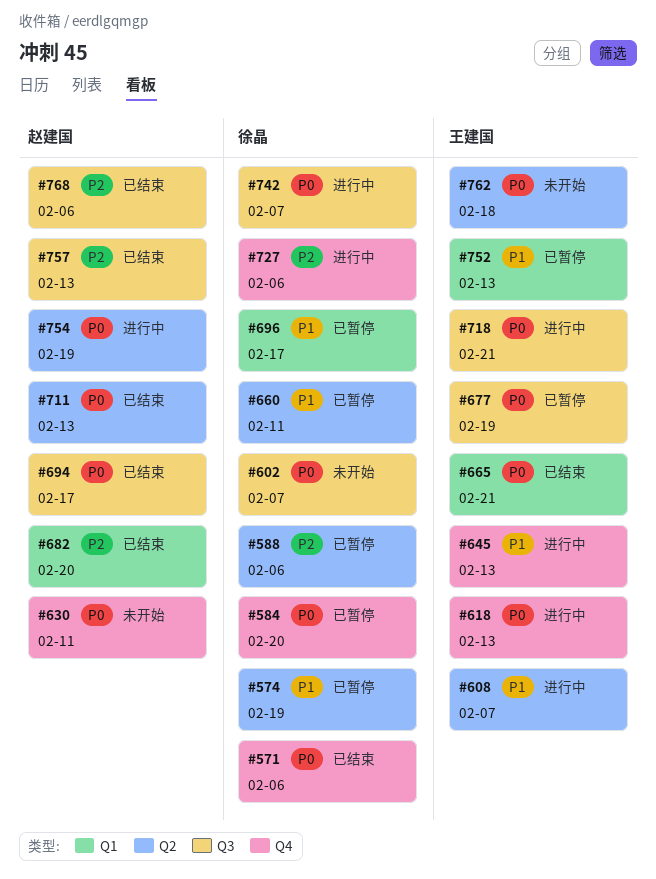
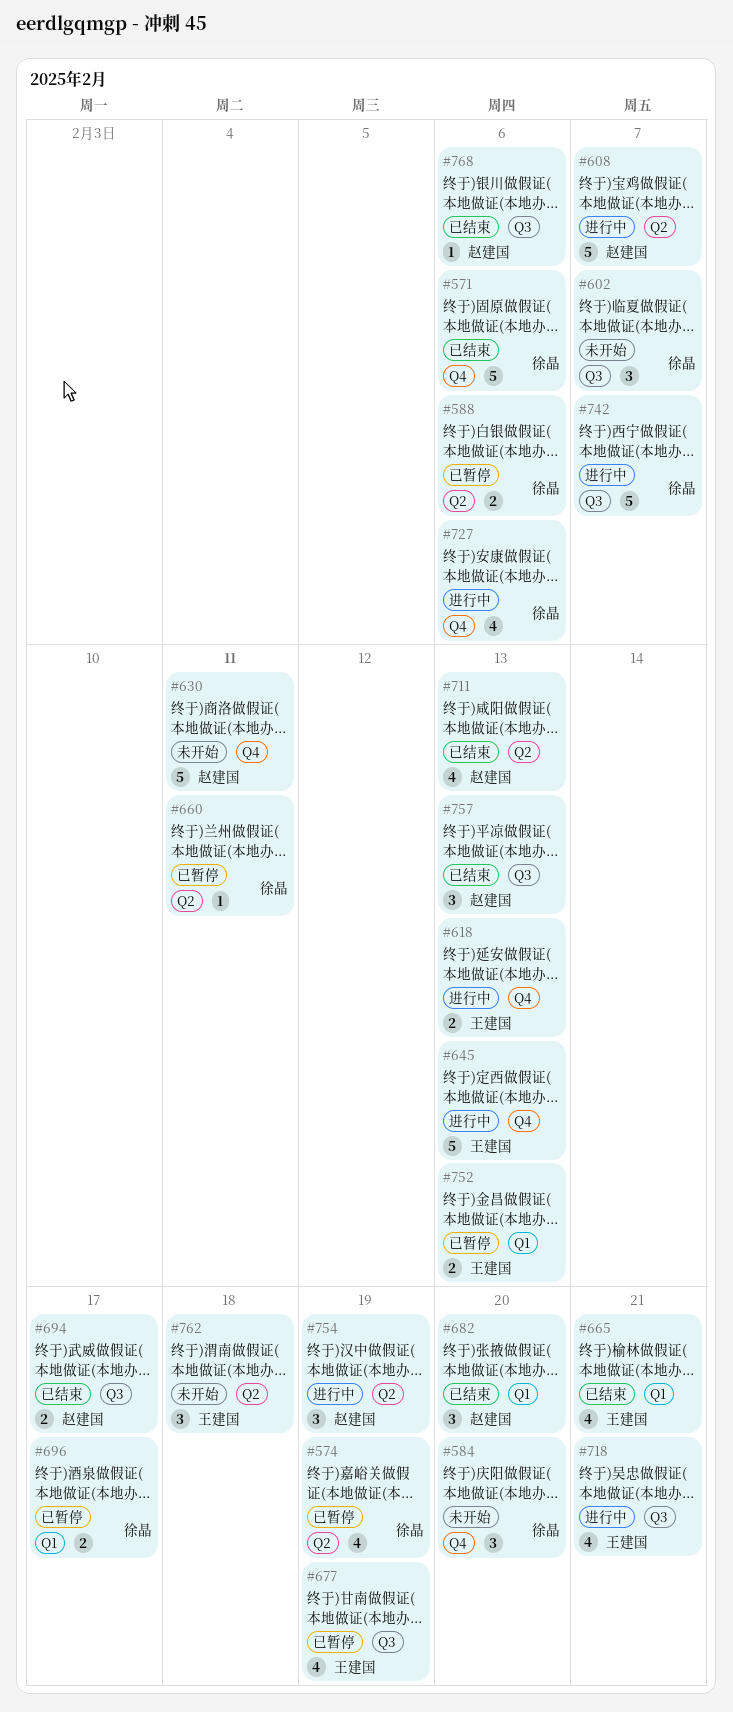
#584, status: 已暂停 -> 未开始
#608, owner: 王建国 -> 赵建国

